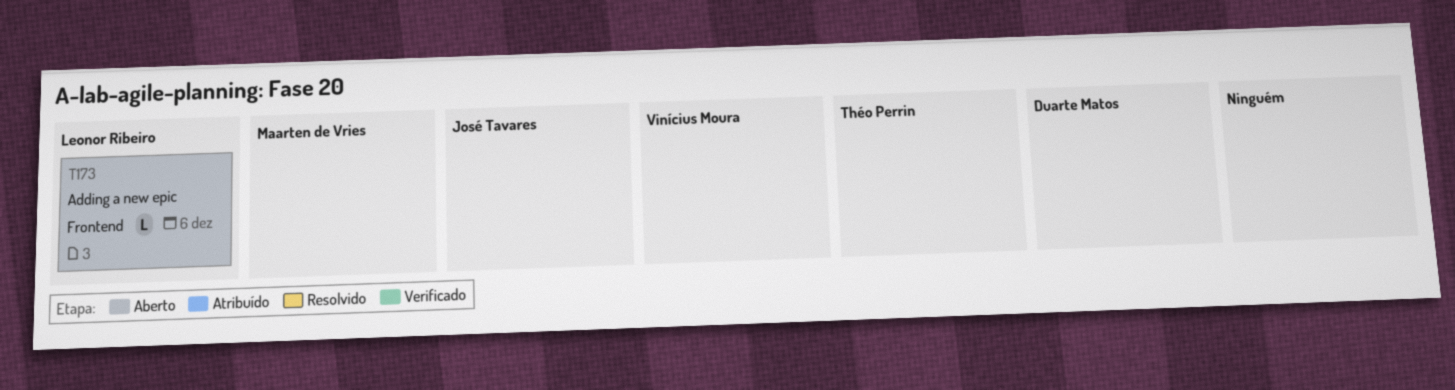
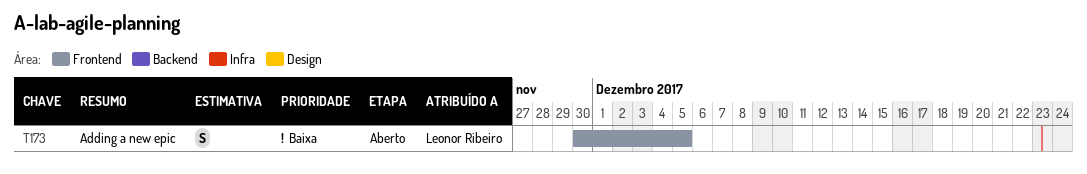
T173, estimate: L -> S
T173, due: Dec 6 -> Dec 5

